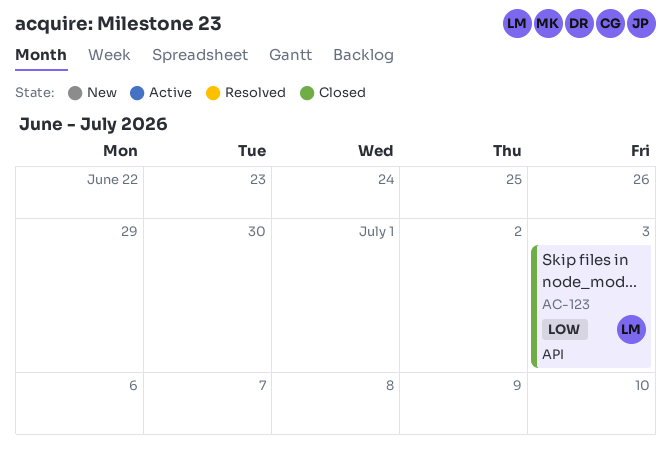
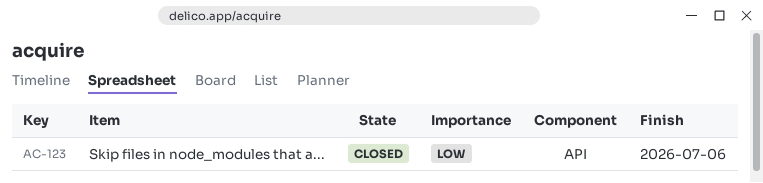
AC-123, due: Jul 3 -> Jul 6

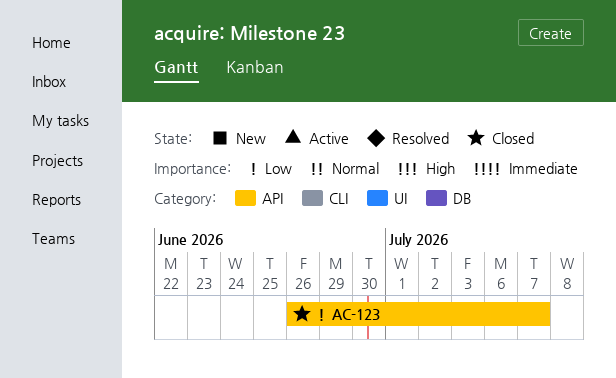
AC-123, due: Jul 6 -> Jul 7

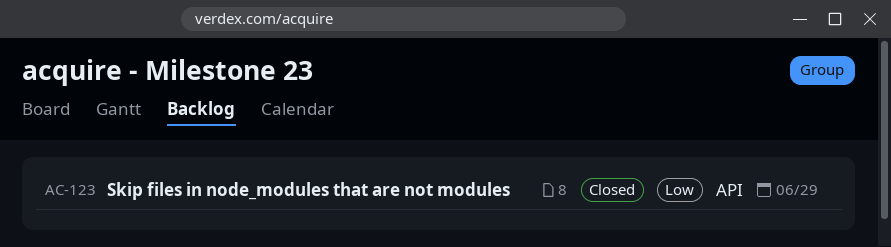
AC-123, due: Jul 7 -> Jun 29

